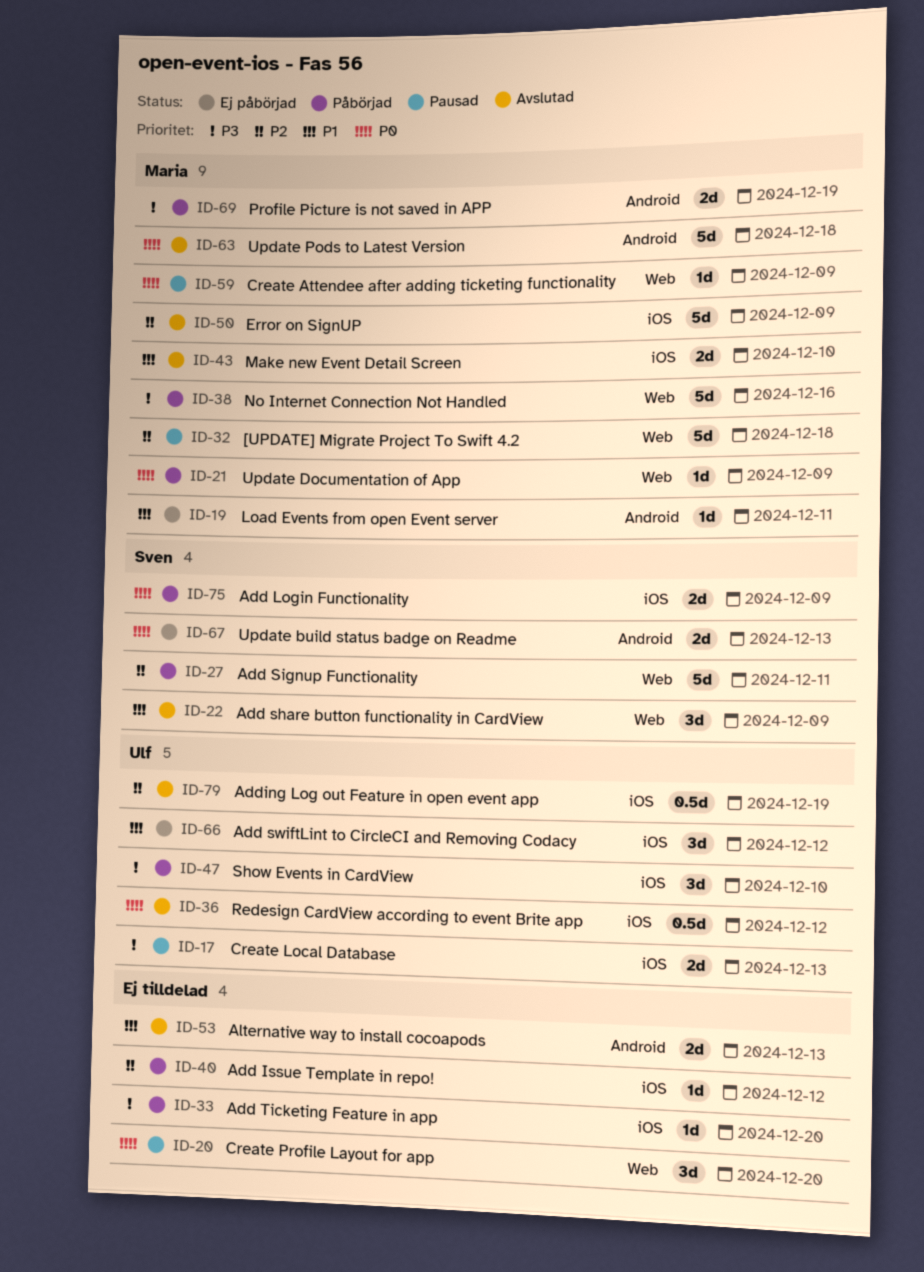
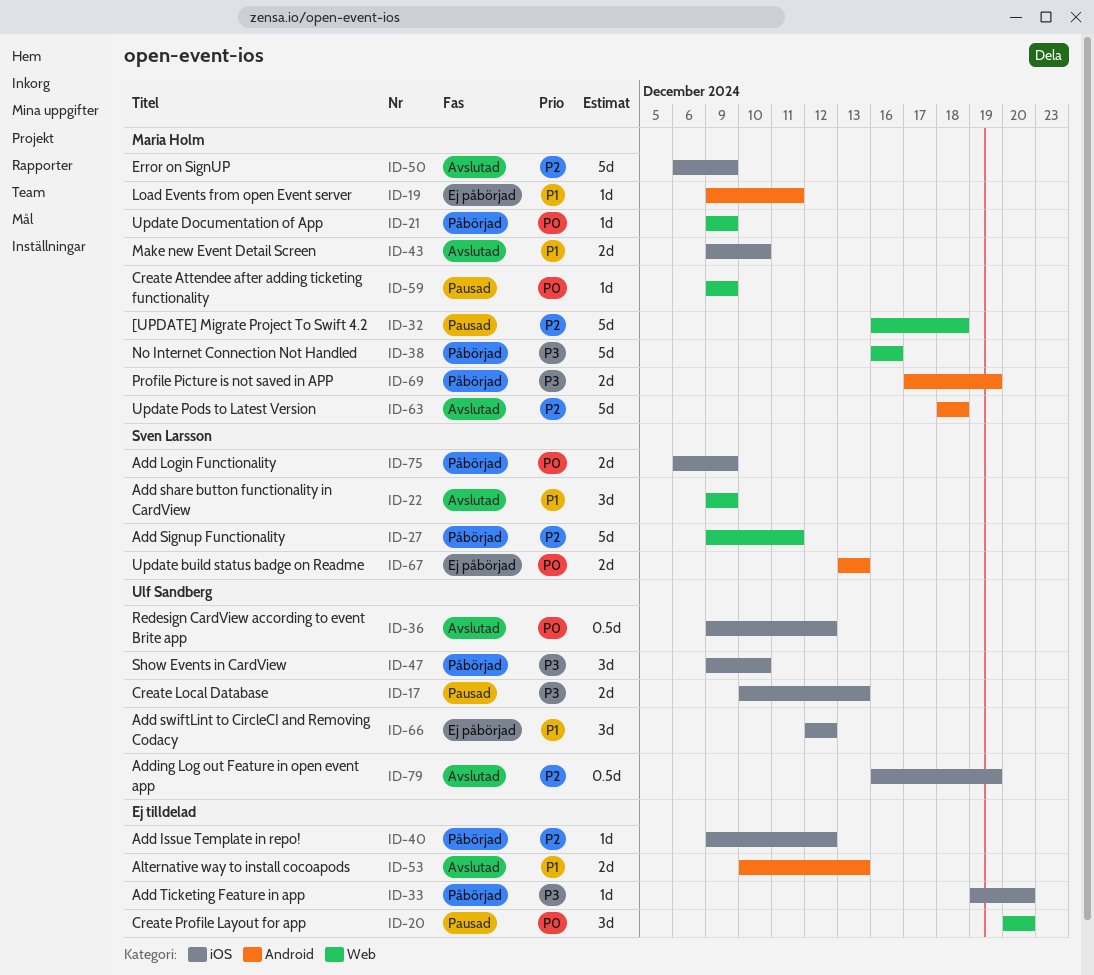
ID-63, priority: P0 -> P2

